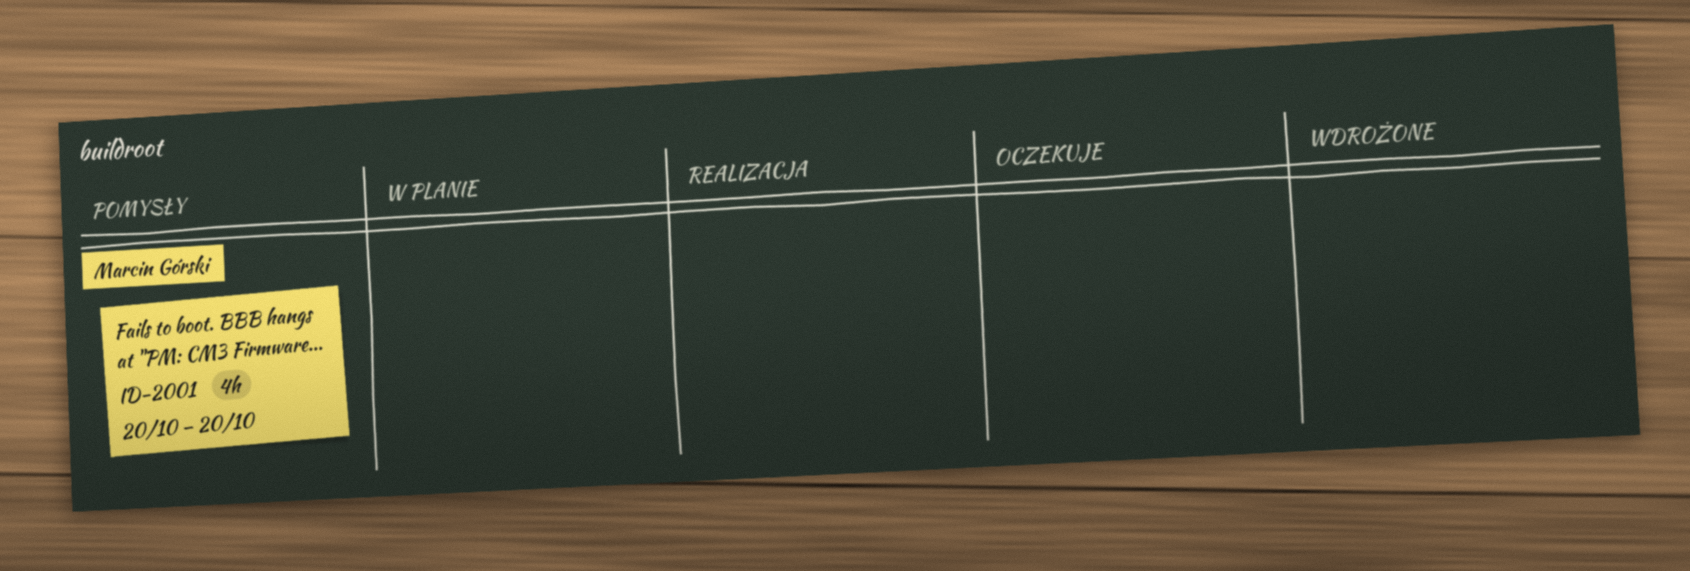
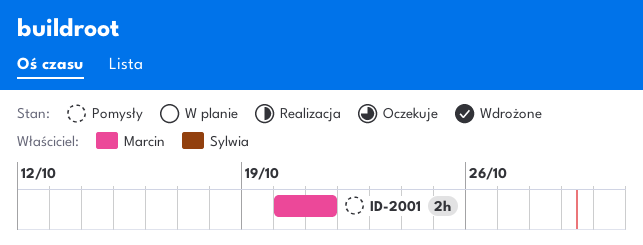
ID-2001, estimate: 4h -> 2h
ID-2001, due: Oct 20 -> Oct 21

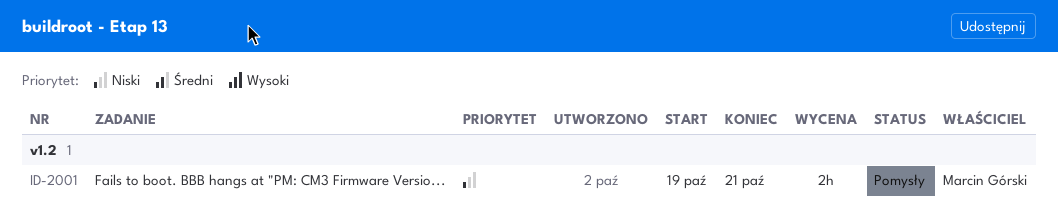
ID-2001, start: Oct 20 -> Oct 19

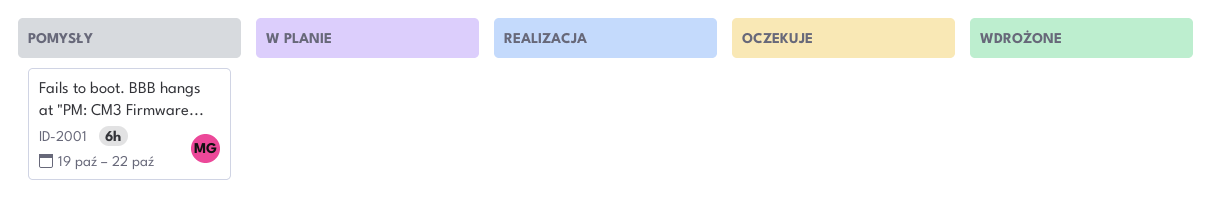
ID-2001, estimate: 2h -> 6h
ID-2001, due: Oct 21 -> Oct 22

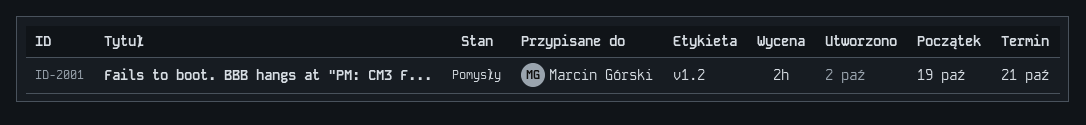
ID-2001, estimate: 6h -> 2h
ID-2001, due: Oct 22 -> Oct 21

